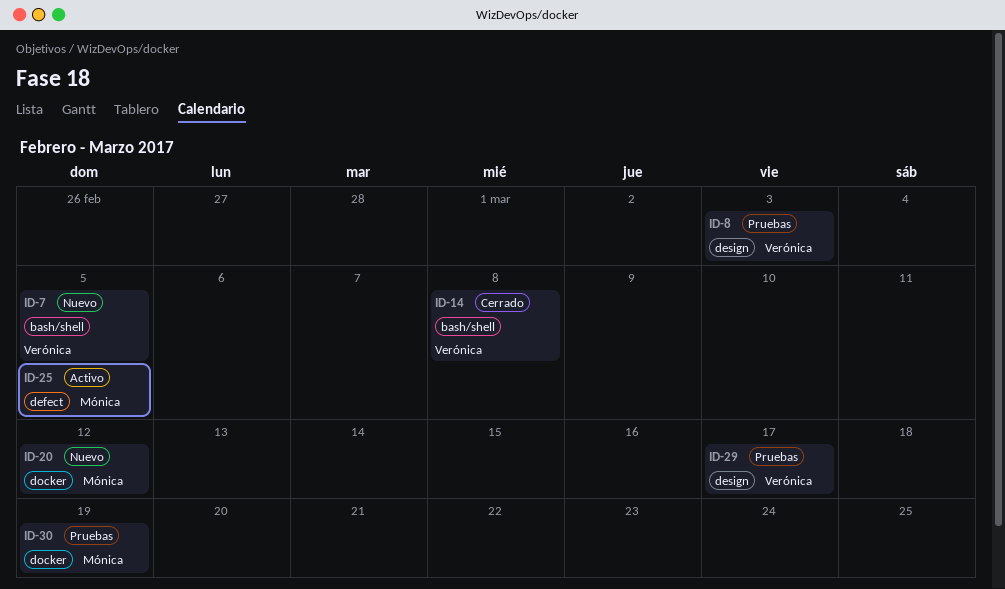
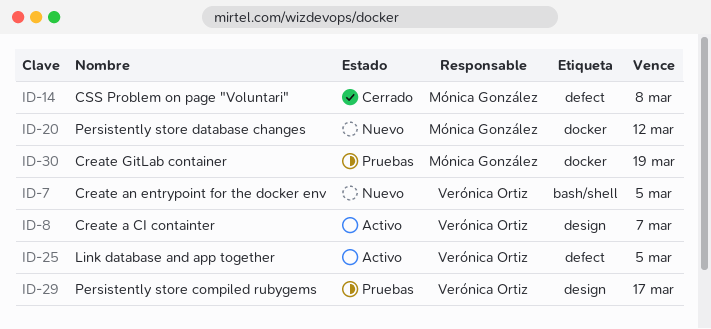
ID-8, status: Pruebas -> Activo
ID-8, due: Mar 3 -> Mar 7
ID-14, owner: Verónica Ortiz -> Mónica González
ID-14, label: bash/shell -> defect
ID-25, owner: Mónica González -> Verónica Ortiz

